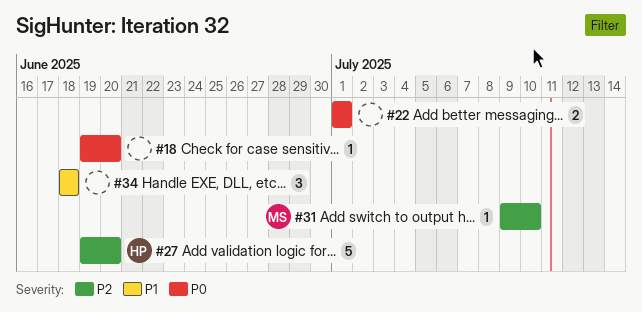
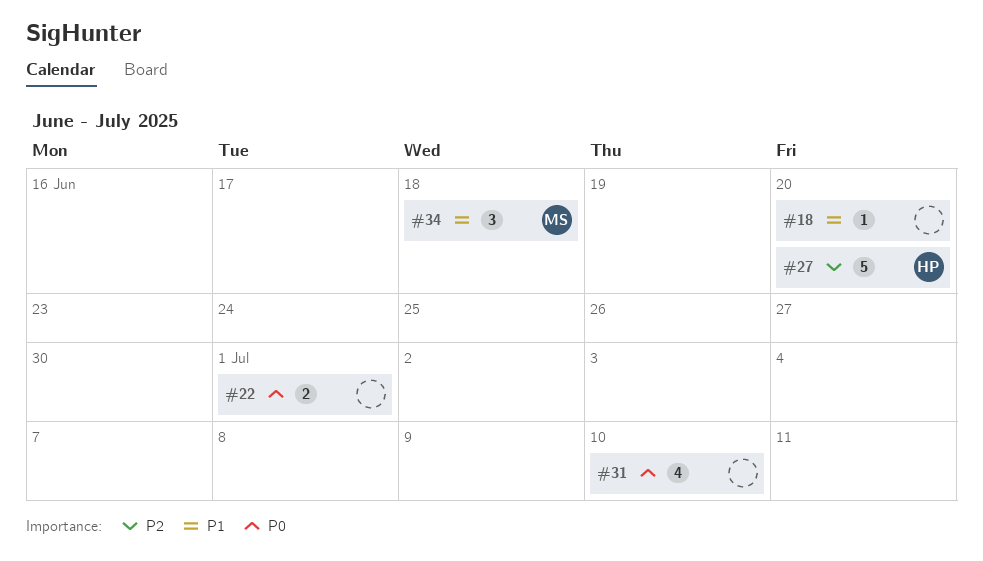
#18, priority: P0 -> P1
#31, owner: MS -> none
#31, priority: P2 -> P0
#31, estimate: 1 -> 4
#34, owner: none -> MS

